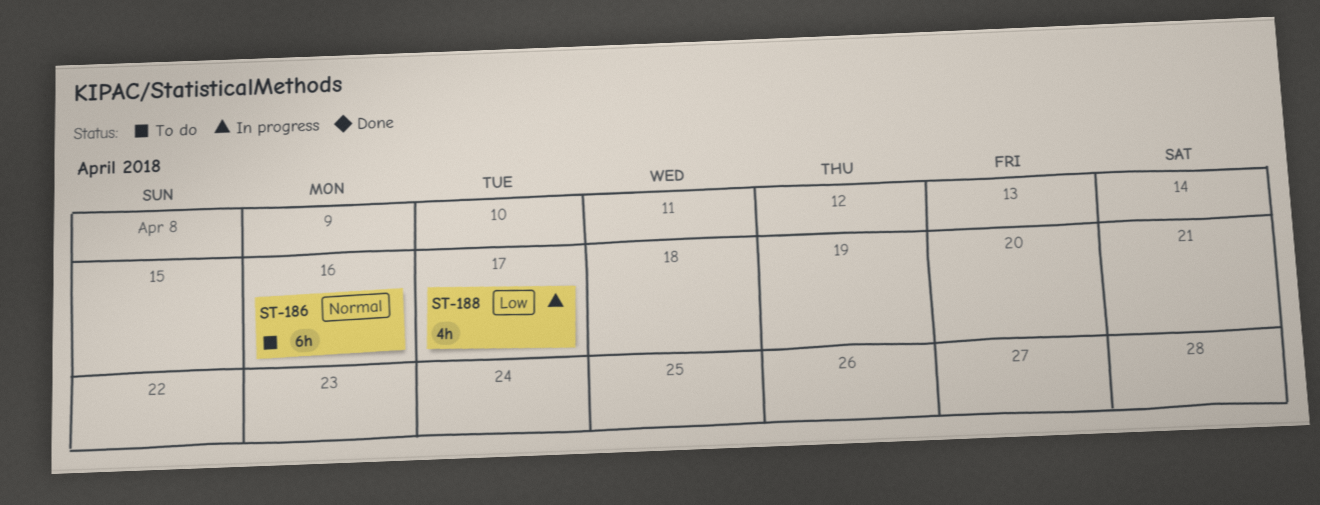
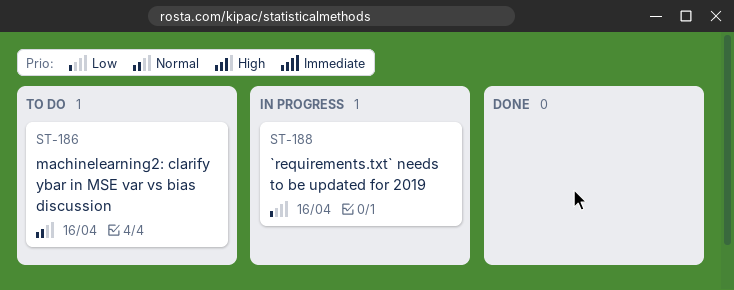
ST-188, due: Apr 17 -> Apr 16

